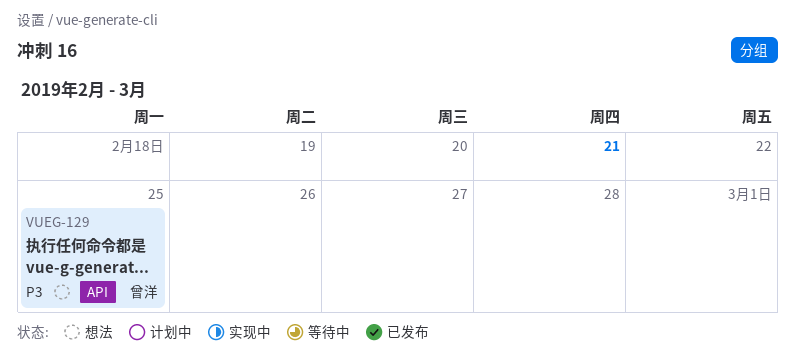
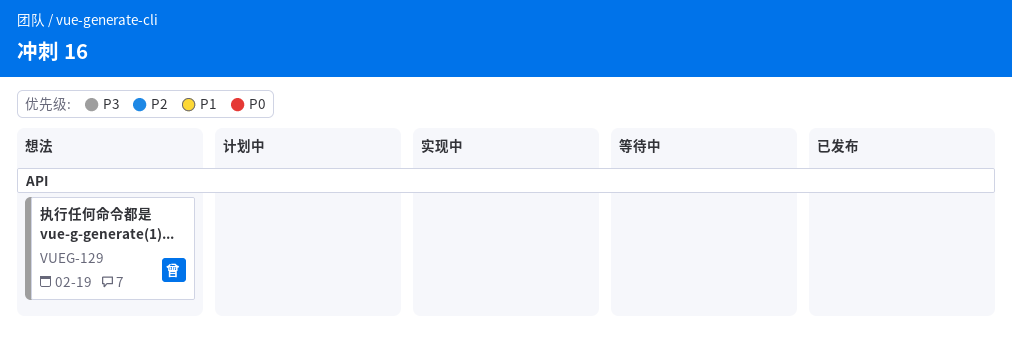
VUEG-129, due: Feb 25 -> Feb 19

